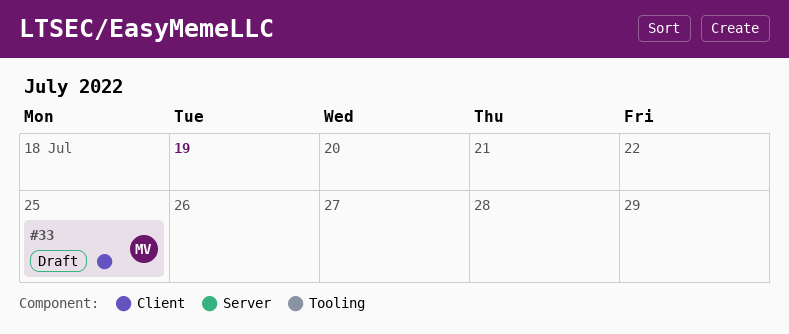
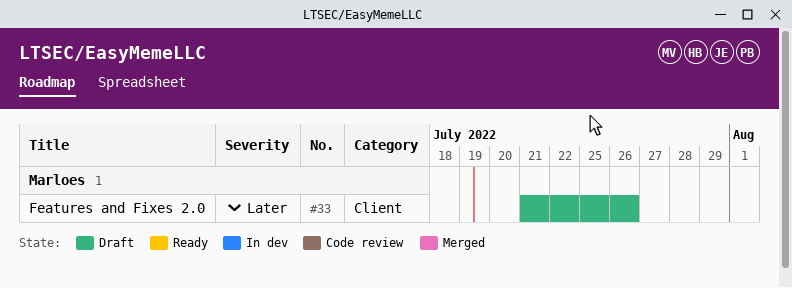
#33, due: Jul 25 -> Jul 26

